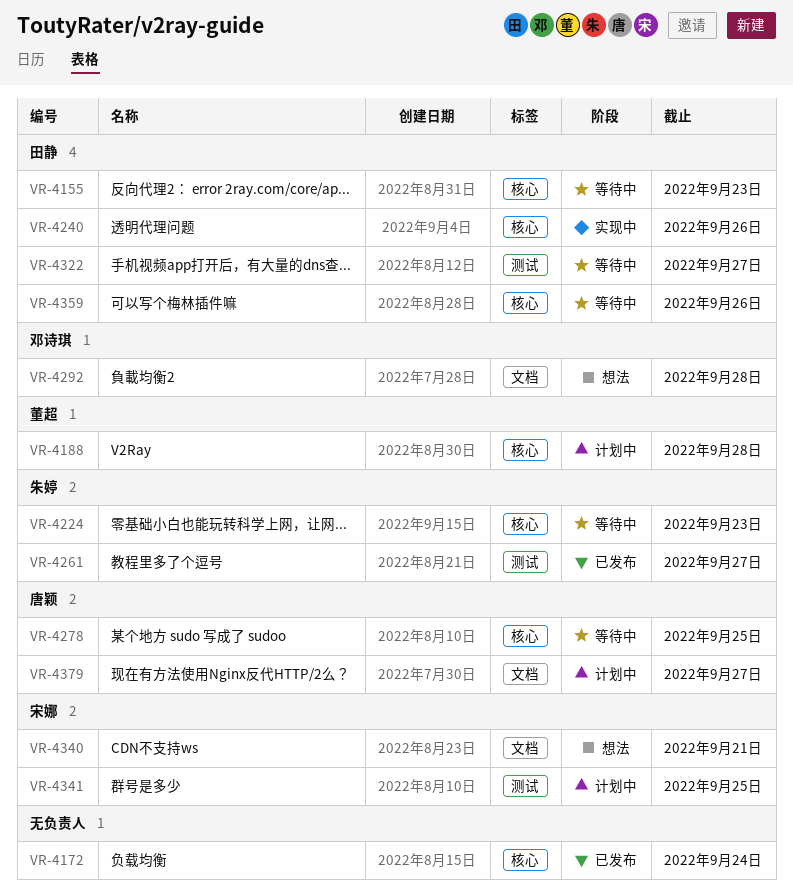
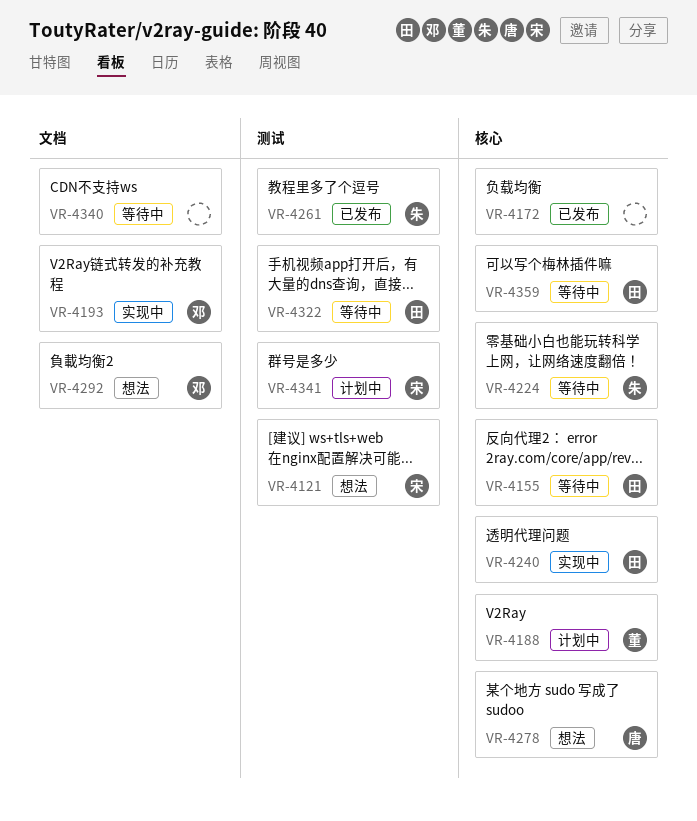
VR-4121: none -> present
VR-4193: none -> present
VR-4278, status: 等待中 -> 想法
VR-4340, status: 想法 -> 等待中
VR-4340, owner: 宋娜 -> none
VR-4379: present -> none

